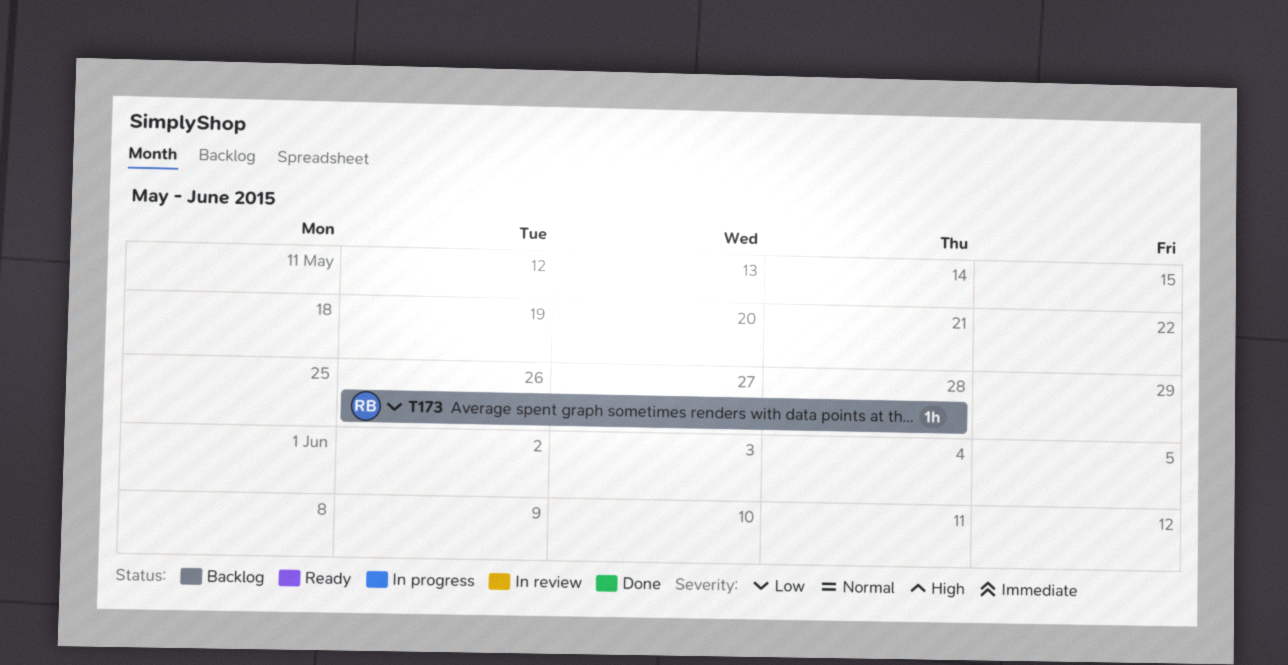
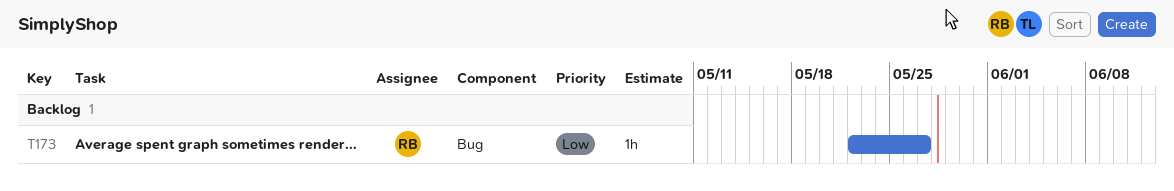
T173, start: May 26 -> May 22
T173, due: May 28 -> May 27

